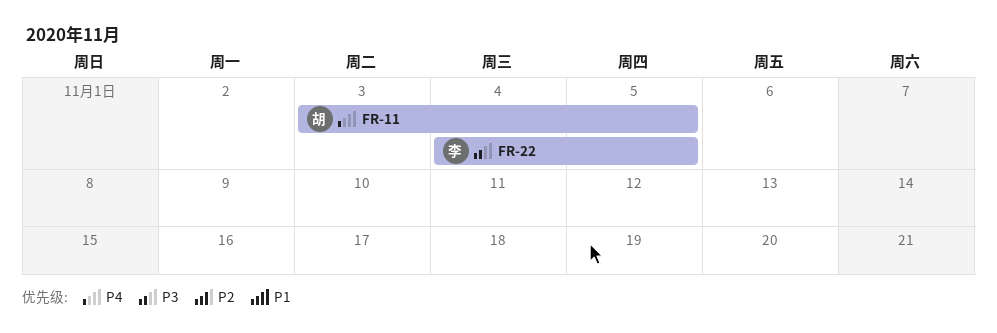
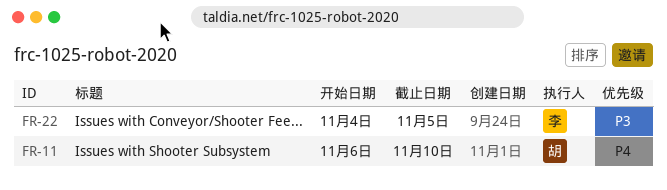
FR-11, start: Nov 3 -> Nov 6
FR-11, due: Nov 5 -> Nov 10

